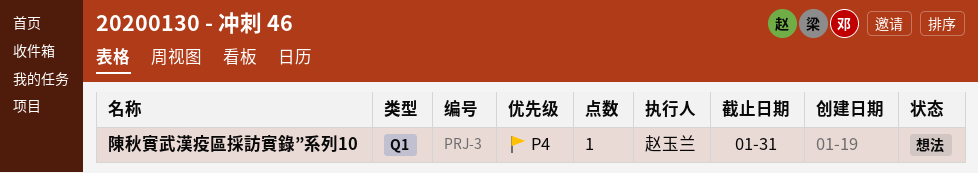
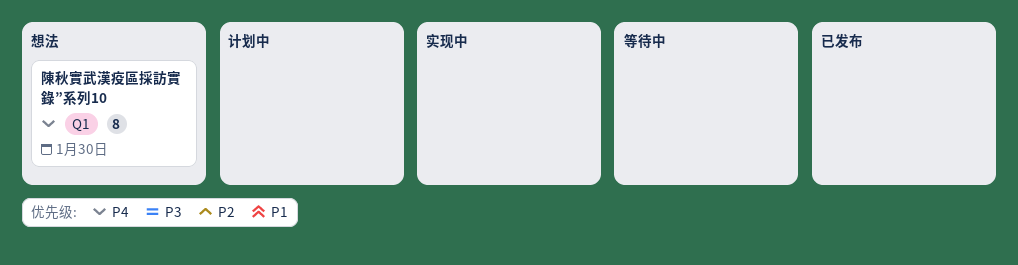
陳秋實武漢疫區採訪實錄”系列10, estimate: 1 -> 8
陳秋實武漢疫區採訪實錄”系列10, due: Jan 31 -> Jan 30

